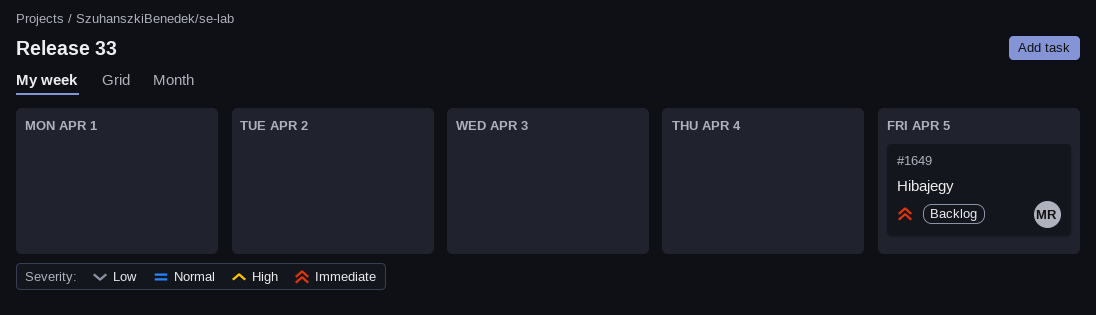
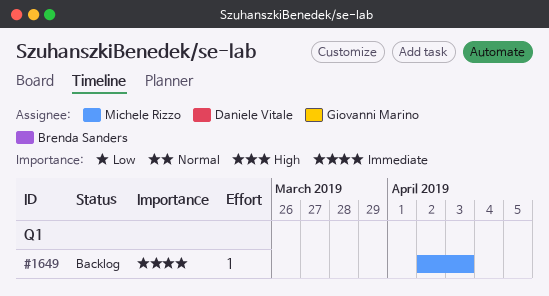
#1649, due: Apr 5 -> Apr 3

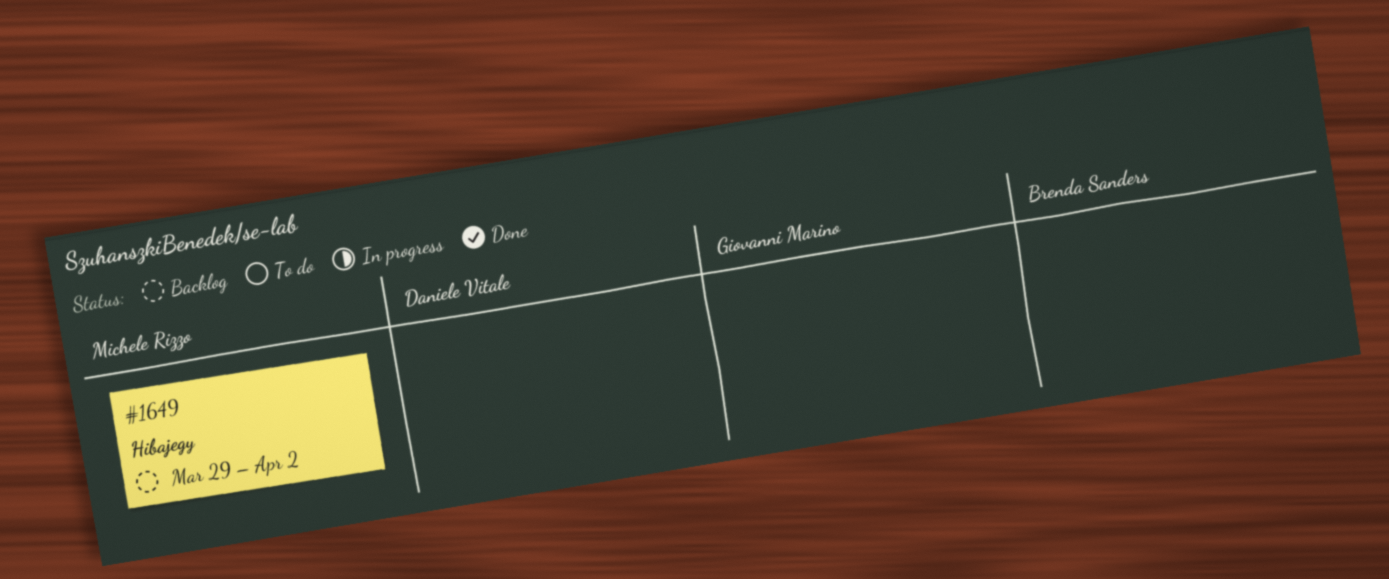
#1649, start: Apr 2 -> Mar 29
#1649, due: Apr 3 -> Apr 2

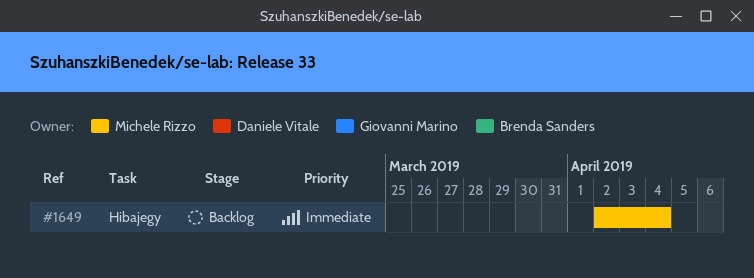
#1649, start: Mar 29 -> Apr 2
#1649, due: Apr 2 -> Apr 4

